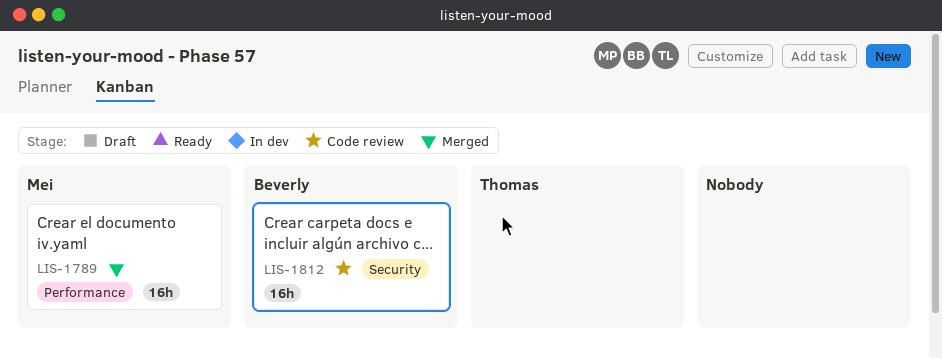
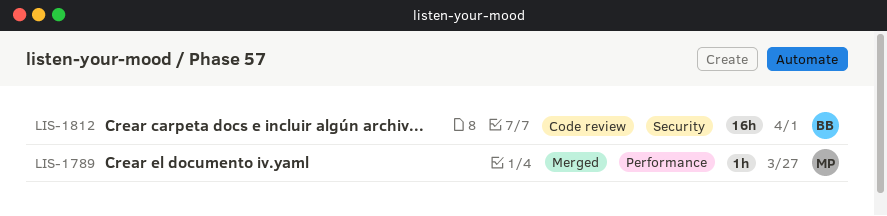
LIS-1789, estimate: 16h -> 1h

